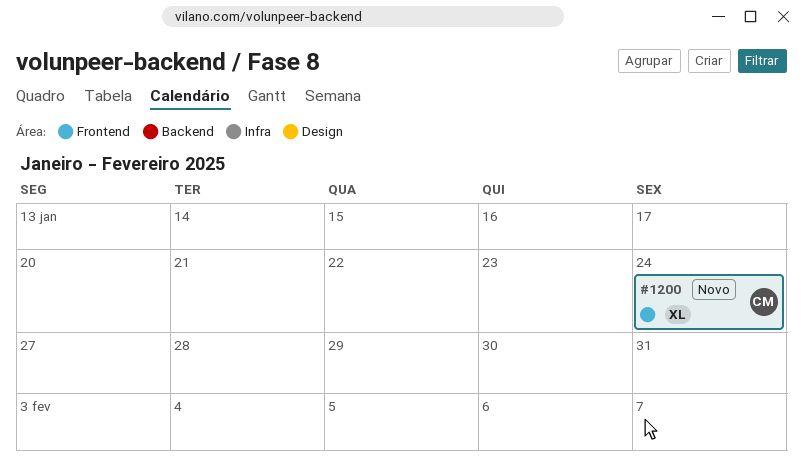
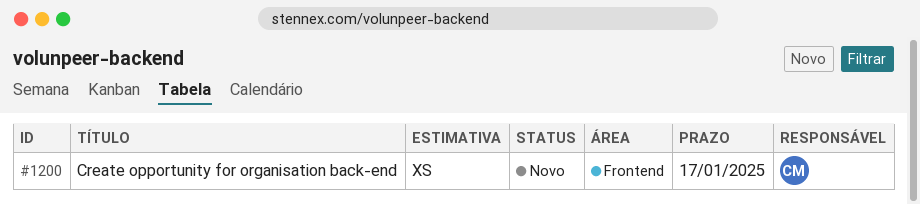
#1200, estimate: XL -> XS
#1200, due: Jan 24 -> Jan 17

